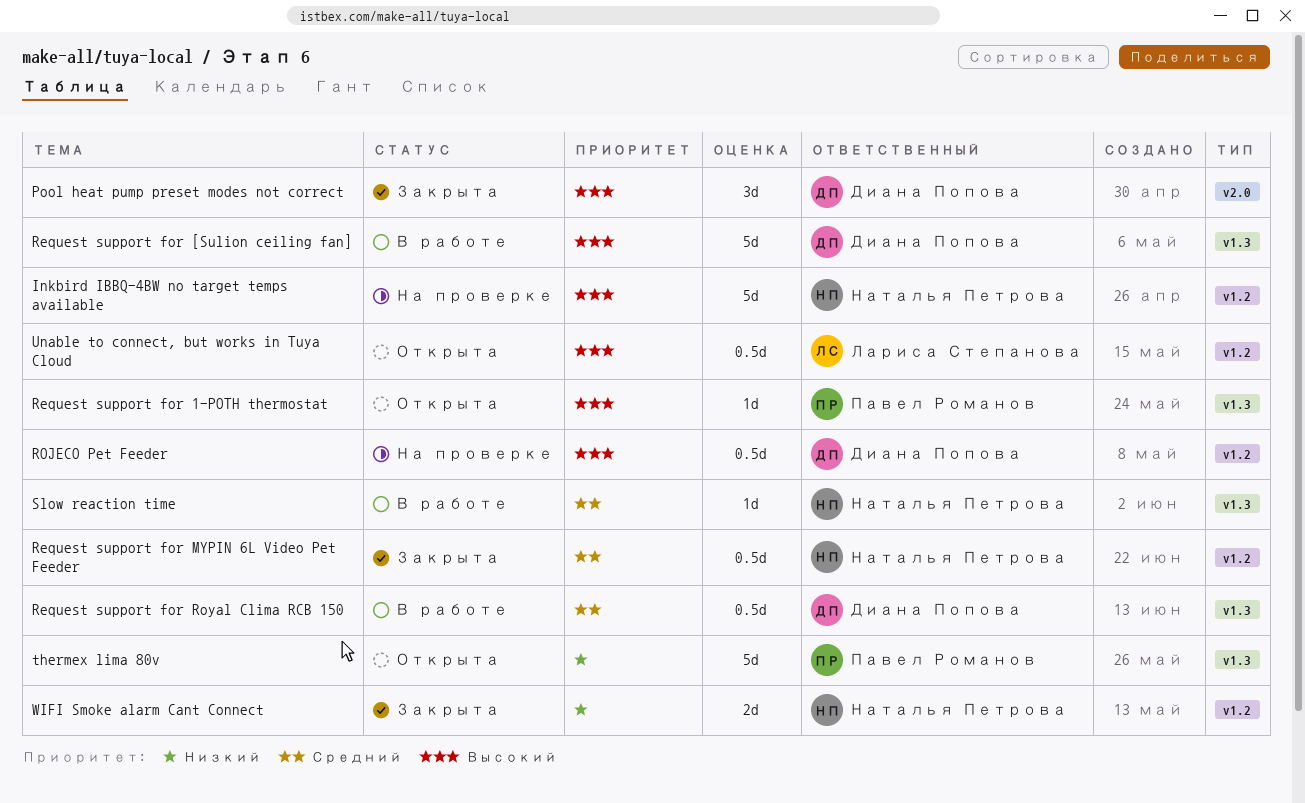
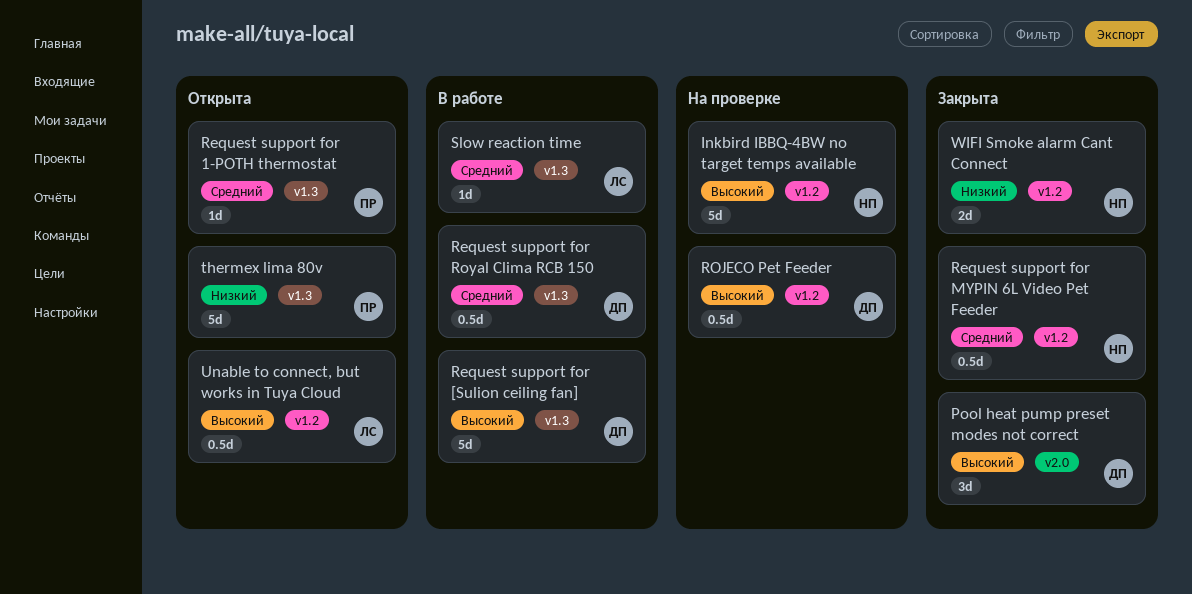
Request support for 1-POTH thermostat, priority: Высокий -> Средний
Slow reaction time, owner: Наталья Петрова -> Лариса Степанова

